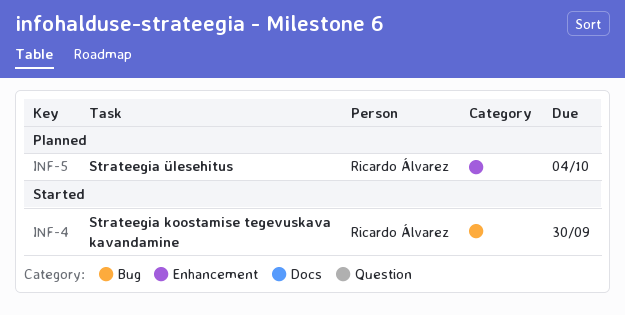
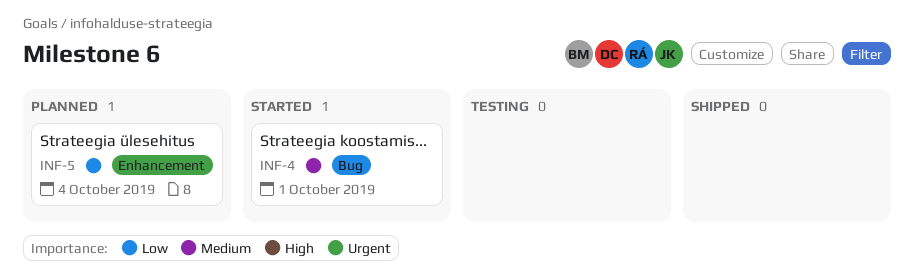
INF-4, due: Sep 30 -> Oct 1

